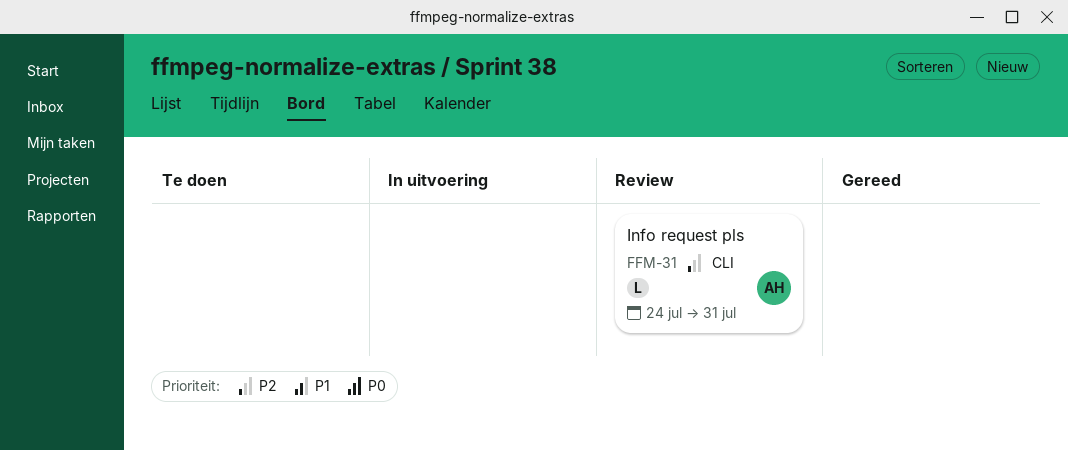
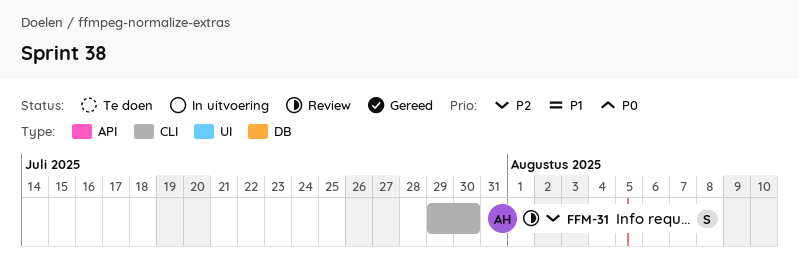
FFM-31, estimate: L -> S
FFM-31, start: Jul 24 -> Jul 29
FFM-31, due: Jul 31 -> Jul 30

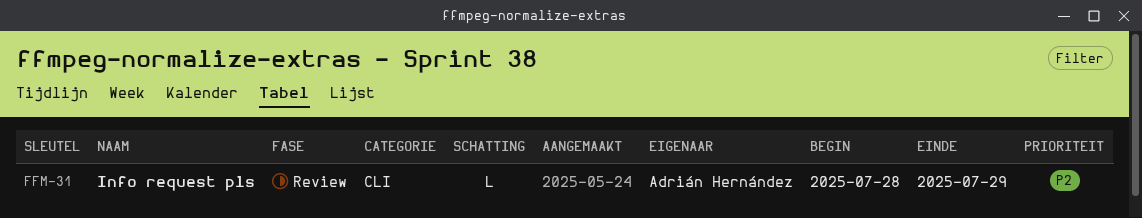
FFM-31, estimate: S -> L
FFM-31, start: Jul 29 -> Jul 28
FFM-31, due: Jul 30 -> Jul 29

